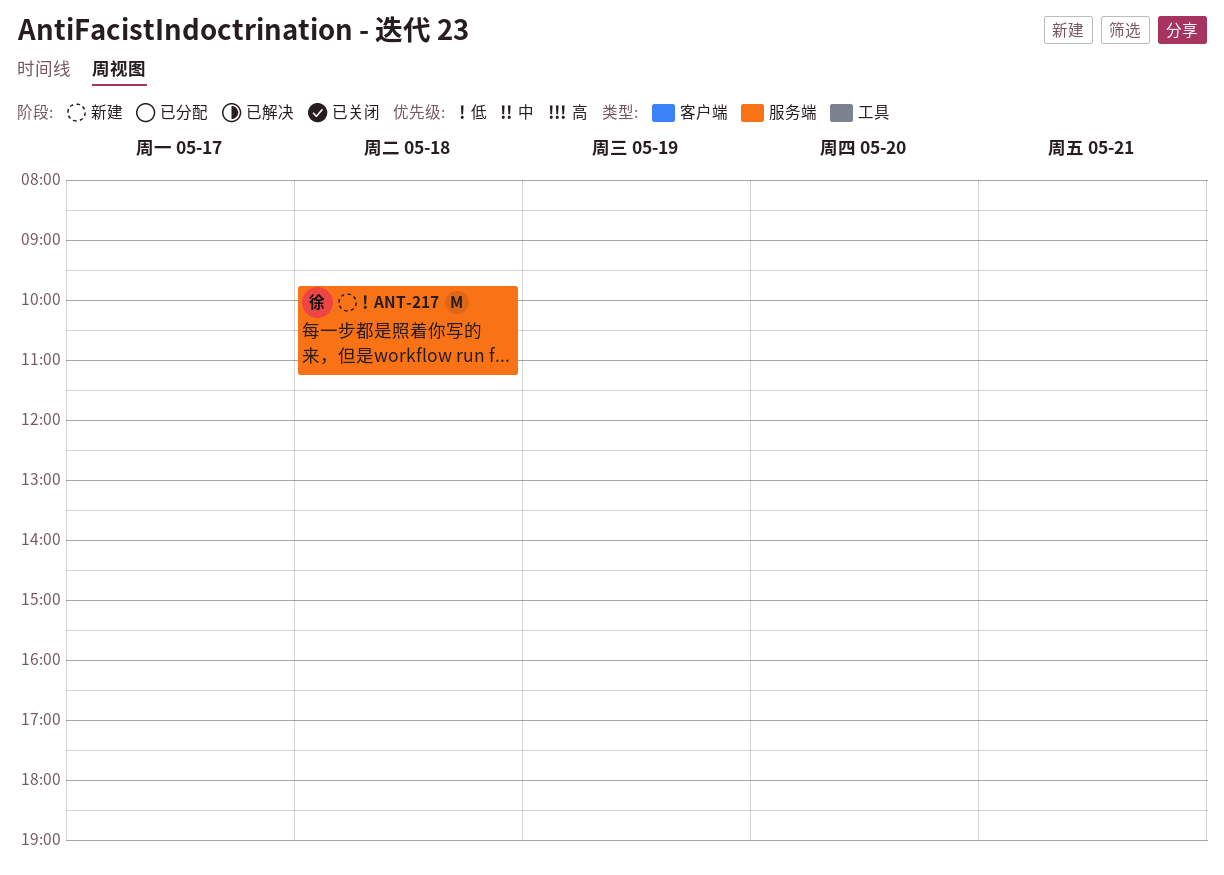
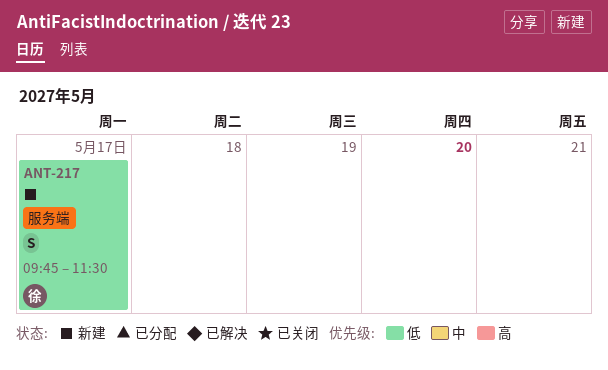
ANT-217, estimate: M -> S
ANT-217, day: May 18 -> May 17
ANT-217, ends: 11:15 -> 11:30

